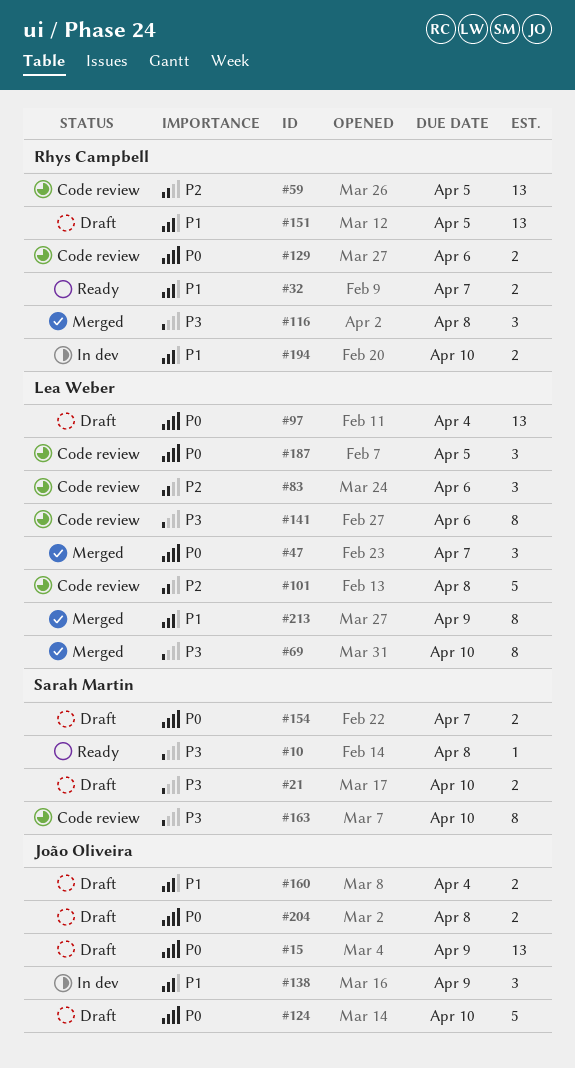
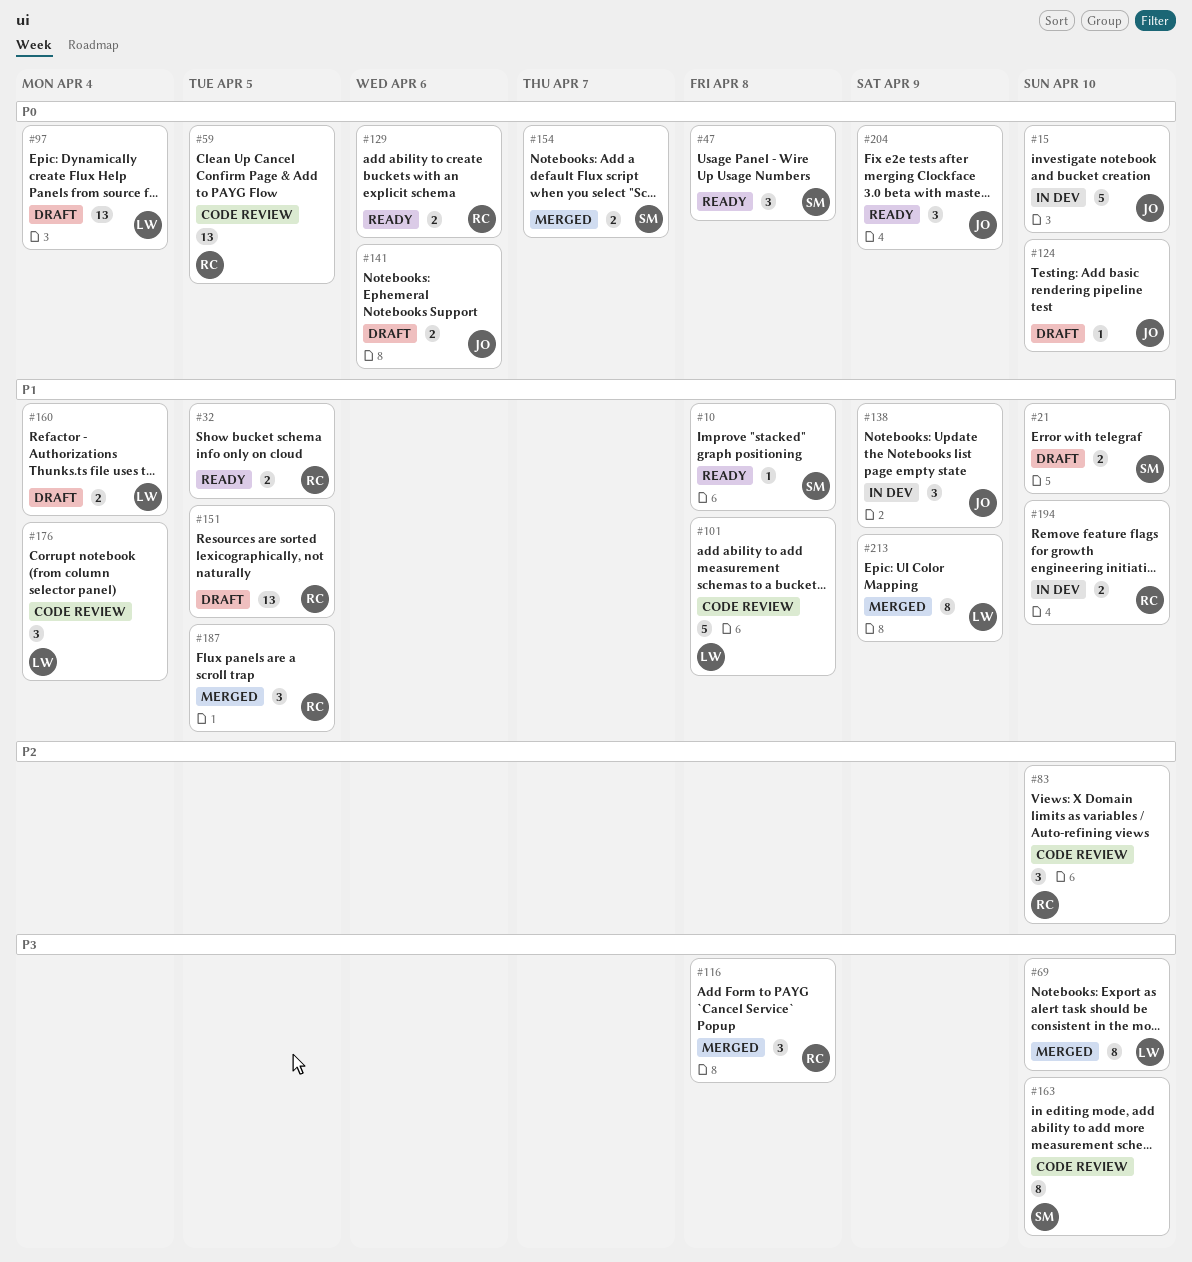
#10, priority: P3 -> P1
#15, status: Draft -> In dev
#15, estimate: 13 -> 5
#15, due: Apr 9 -> Apr 10
#21, priority: P3 -> P1
#32, due: Apr 7 -> Apr 5
#47, status: Merged -> Ready
#47, owner: Lea Weber -> Sarah Martin
#47, due: Apr 7 -> Apr 8
#59, priority: P2 -> P0
#83, owner: Lea Weber -> Rhys Campbell
#83, due: Apr 6 -> Apr 10
#101, priority: P2 -> P1
#124, estimate: 5 -> 1
#129, status: Code review -> Ready
#141, status: Code review -> Draft
#141, owner: Lea Weber -> João Oliveira
#141, priority: P3 -> P0
#141, estimate: 8 -> 2
#154, status: Draft -> Merged
#160, owner: João Oliveira -> Lea Weber
#176: none -> present
#187, status: Code review -> Merged
#187, owner: Lea Weber -> Rhys Campbell
#187, priority: P0 -> P1
#204, status: Draft -> Ready
#204, estimate: 2 -> 3
#204, due: Apr 8 -> Apr 9

